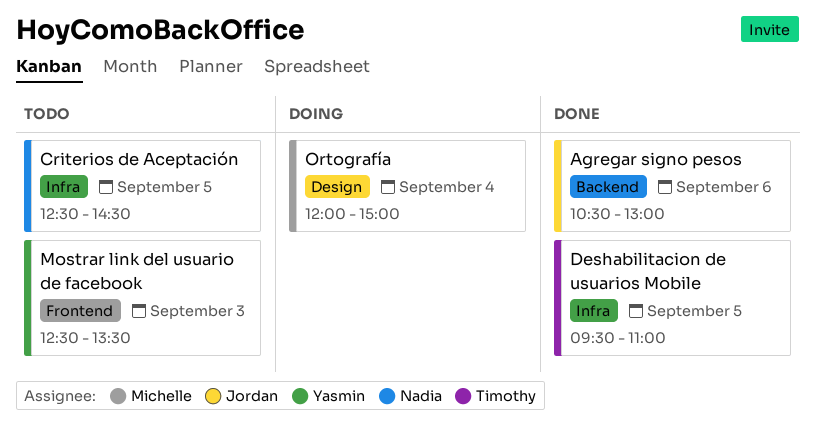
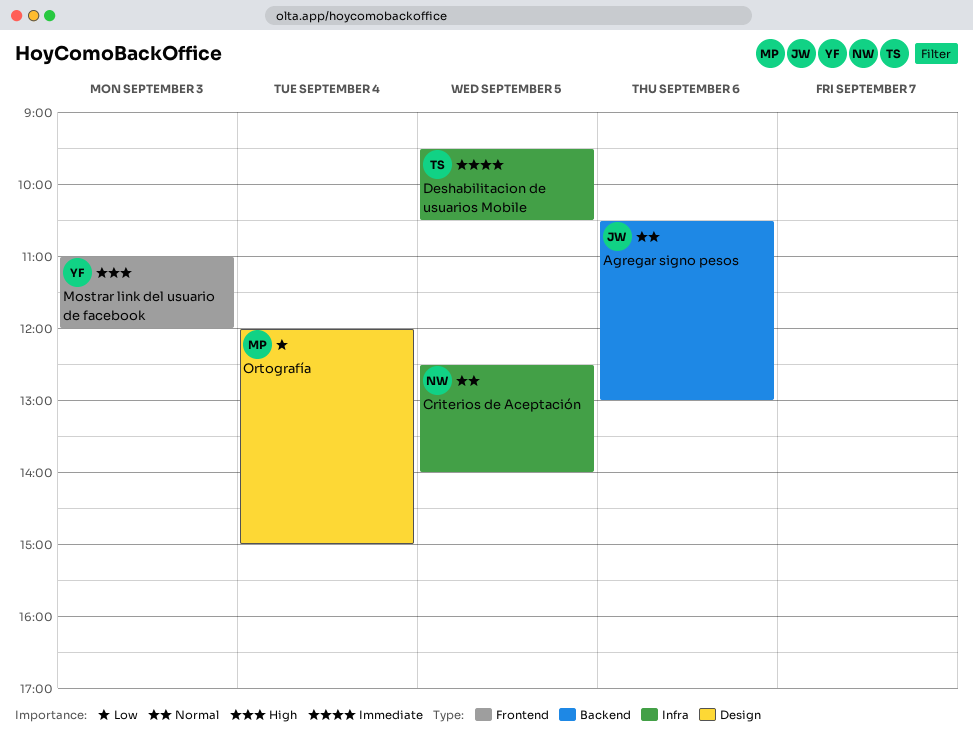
Criterios de Aceptación, ends: 14:30 -> 14:00
Deshabilitacion de usuarios Mobile, ends: 11:00 -> 10:30
Mostrar link del usuario de facebook, begins: 12:30 -> 11:00
Mostrar link del usuario de facebook, ends: 13:30 -> 12:00

